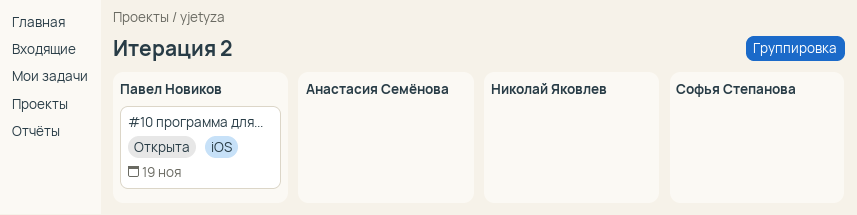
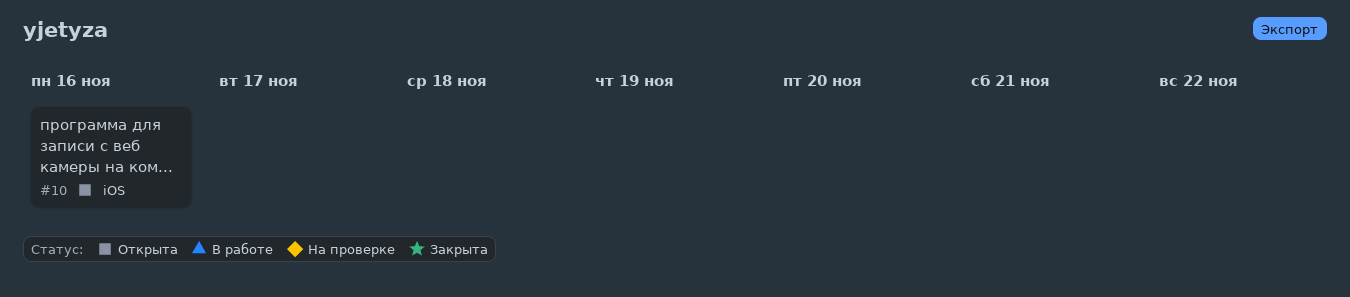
#10, due: Nov 19 -> Nov 16

